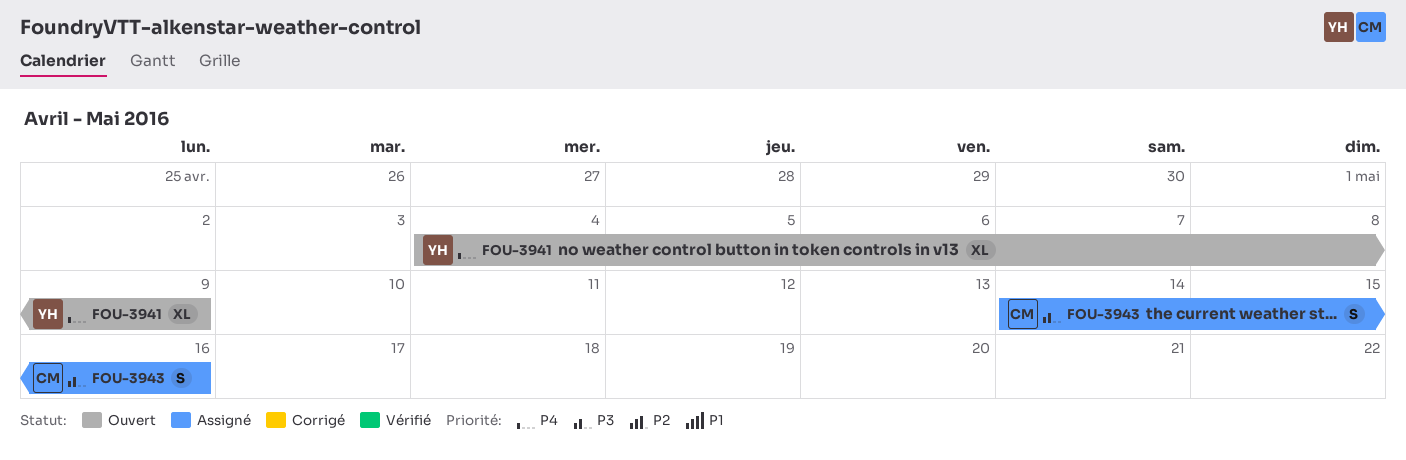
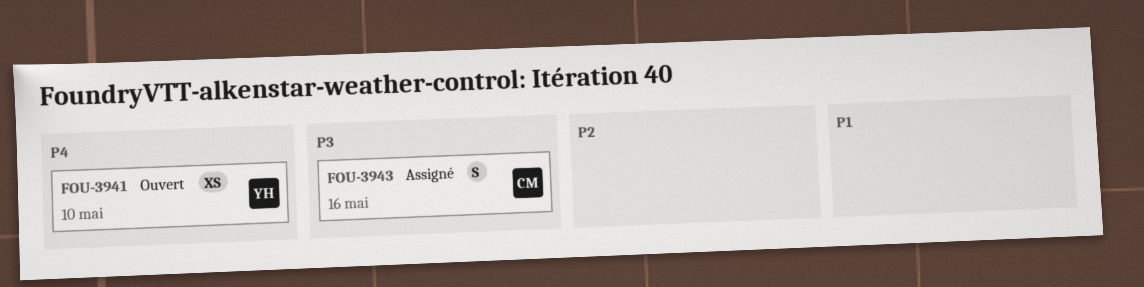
FOU-3941, estimate: XL -> XS
FOU-3941, due: May 9 -> May 10

